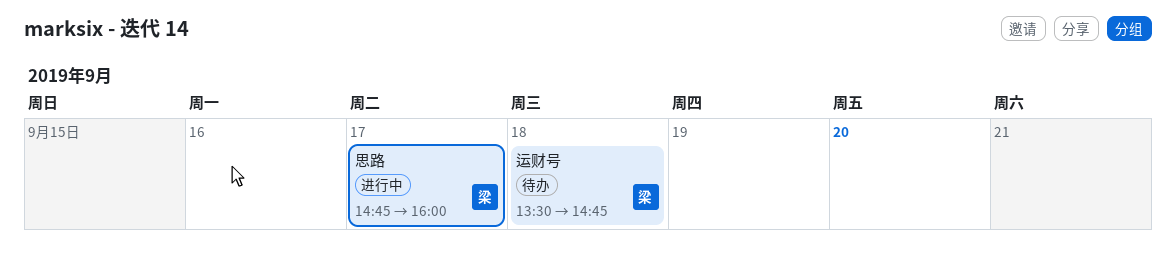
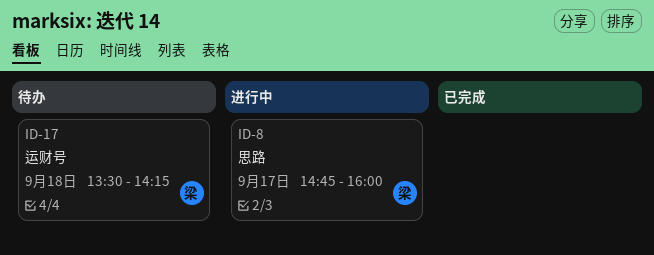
运财号, ends: 14:45 -> 14:15

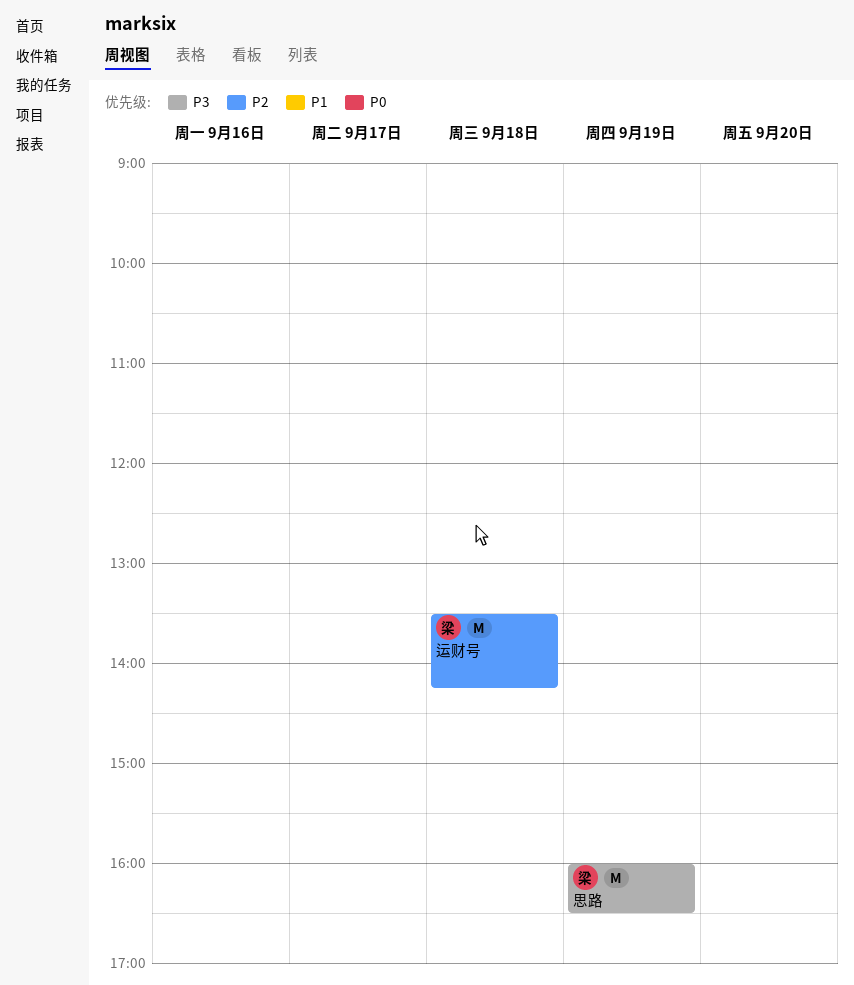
思路, day: Sep 17 -> Sep 19
思路, begins: 14:45 -> 16:00
思路, ends: 16:00 -> 16:30

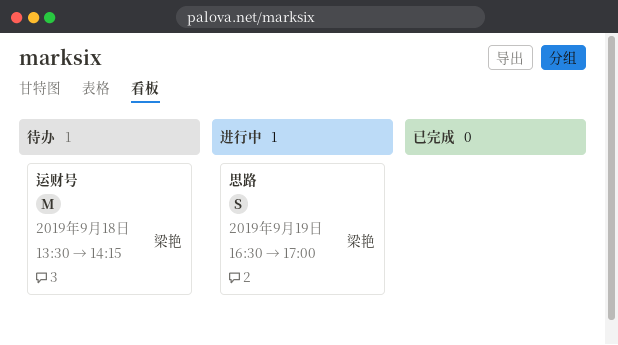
思路, estimate: M -> S
思路, begins: 16:00 -> 16:30
思路, ends: 16:30 -> 17:00

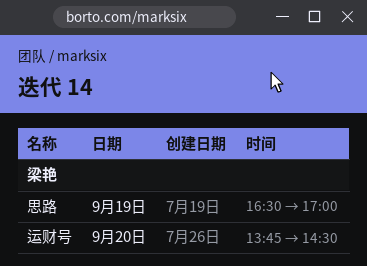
运财号, day: Sep 18 -> Sep 20
运财号, begins: 13:30 -> 13:45
运财号, ends: 14:15 -> 14:30

